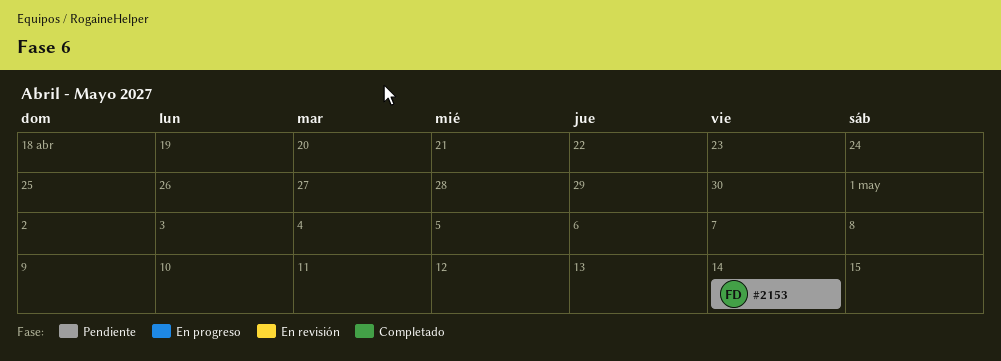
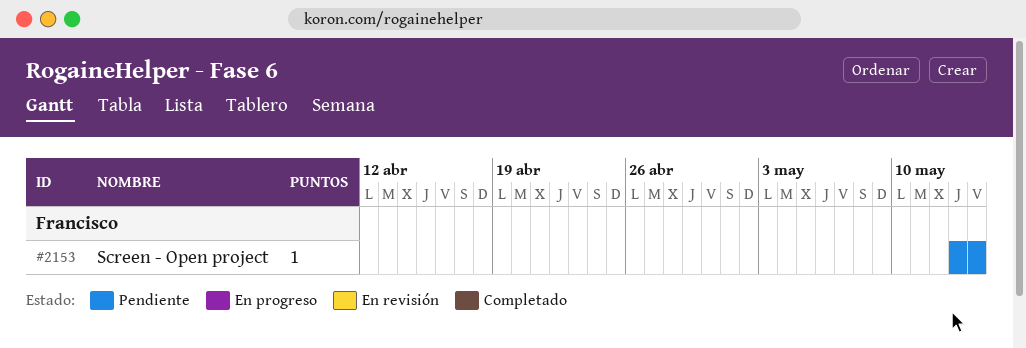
#2153, start: May 14 -> May 13

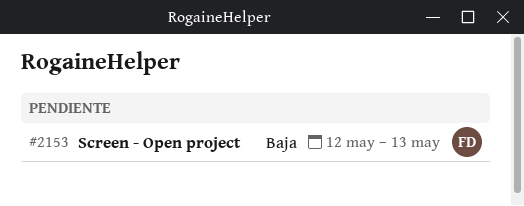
#2153, start: May 13 -> May 12
#2153, due: May 14 -> May 13

